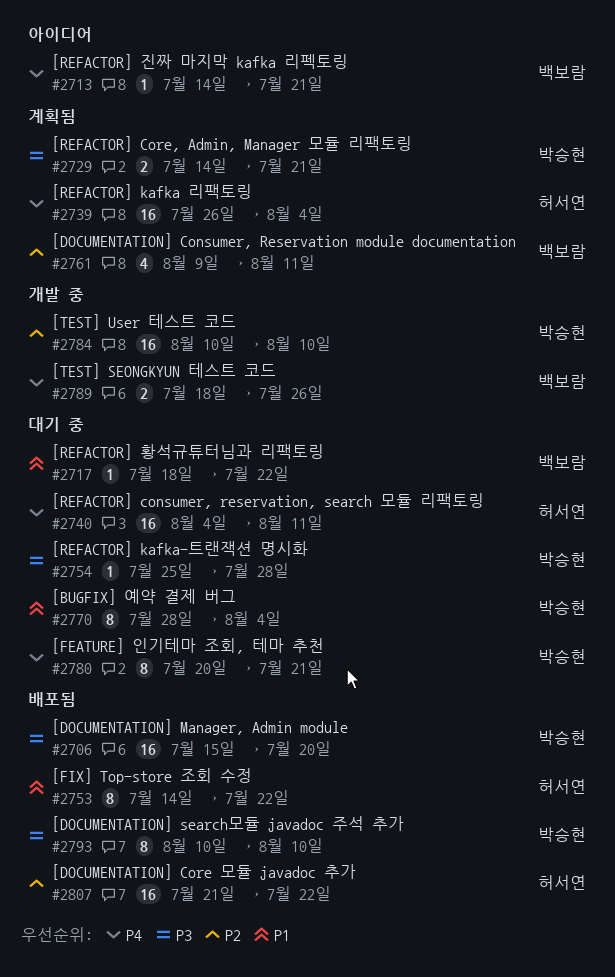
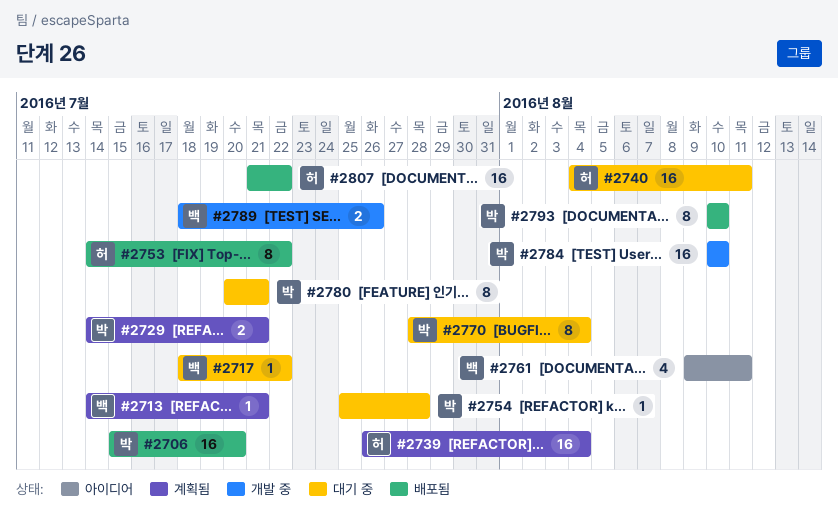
#2713, status: 아이디어 -> 계획됨
#2761, status: 계획됨 -> 아이디어

